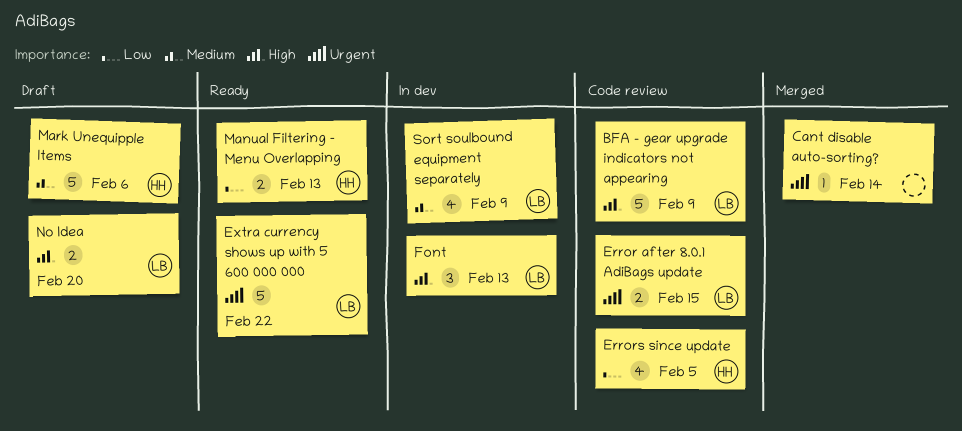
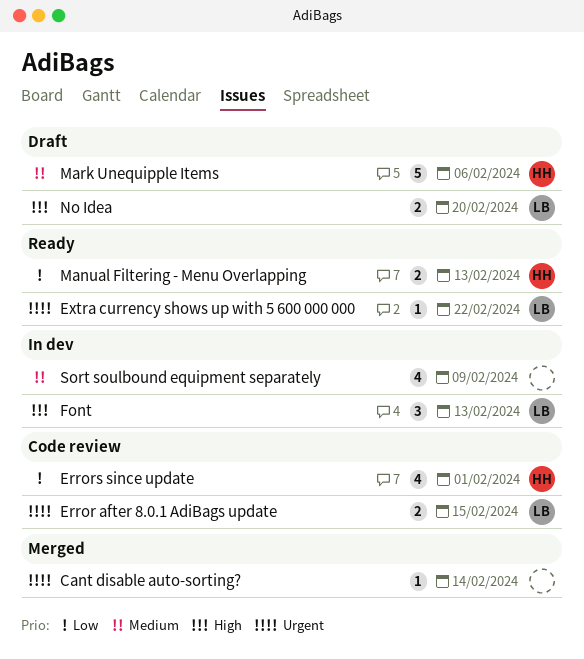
BFA - gear upgrade indicators not appearing: present -> none
Errors since update, due: Feb 5 -> Feb 1
Extra currency shows up with 5 600 000 000, estimate: 5 -> 1
Sort soulbound equipment separately, owner: LB -> none

